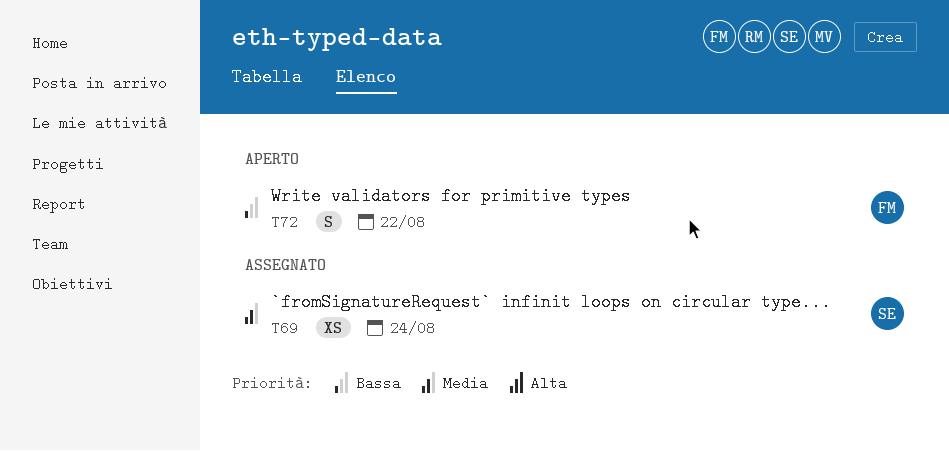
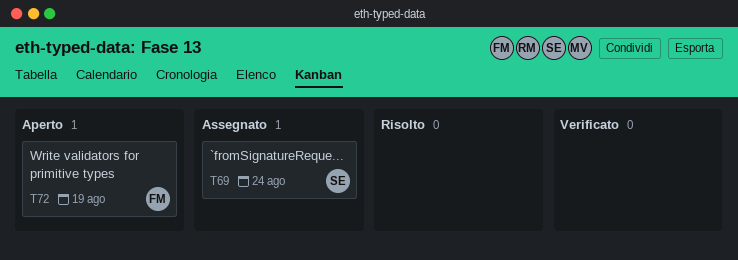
T72, due: Aug 22 -> Aug 19

